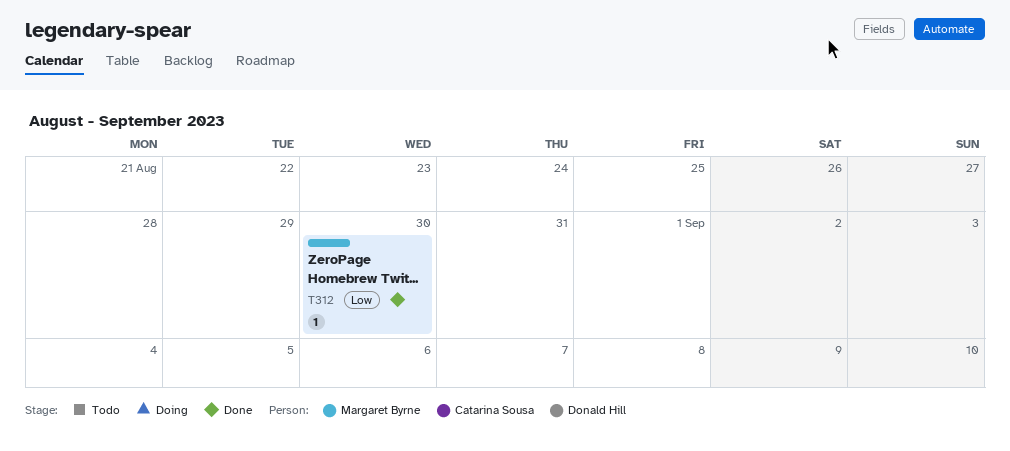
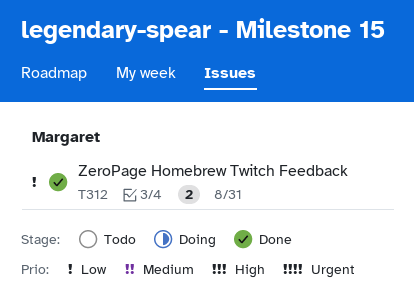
T312, estimate: 1 -> 2
T312, due: Aug 30 -> Aug 31

